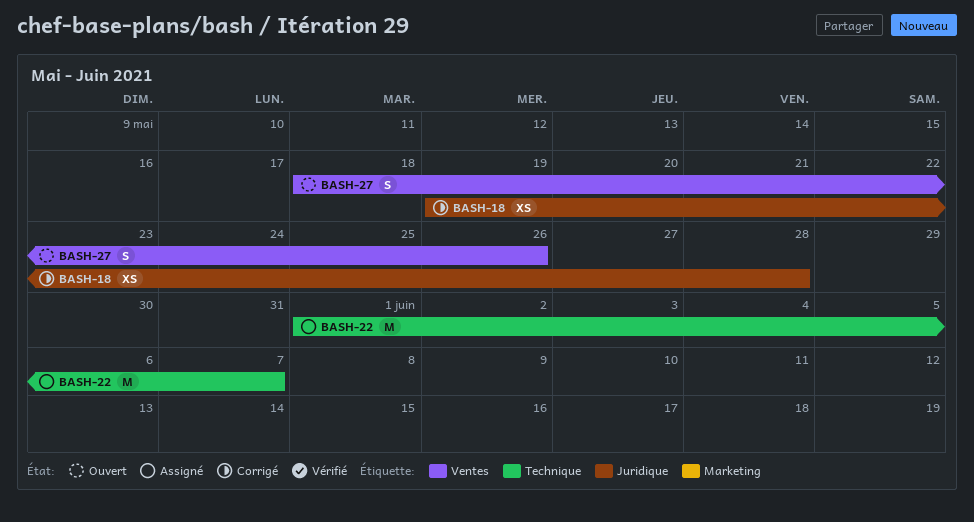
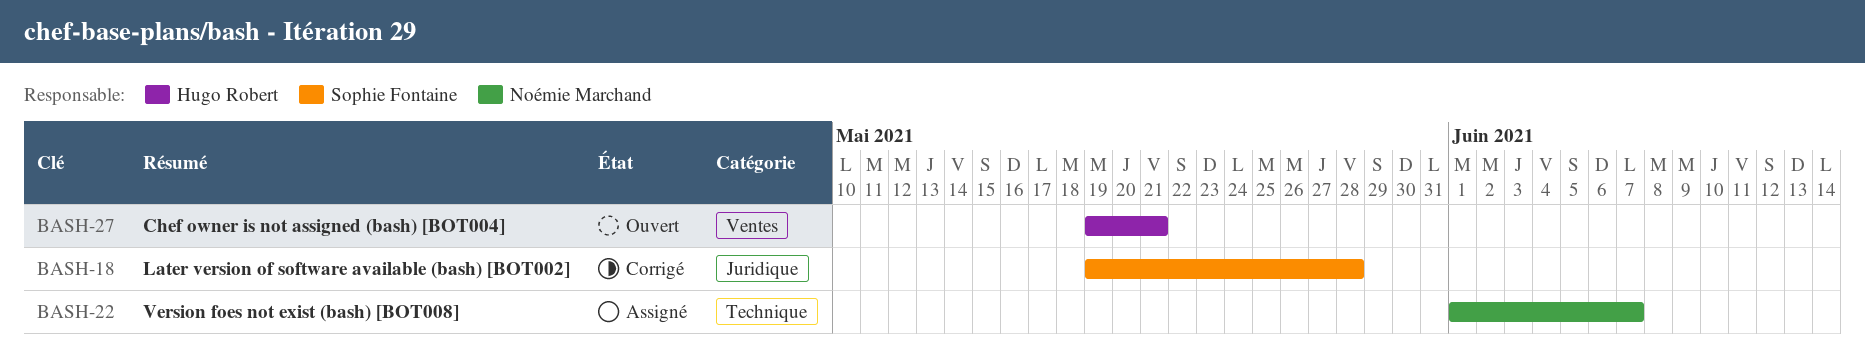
BASH-27, start: May 18 -> May 19
BASH-27, due: May 26 -> May 21

